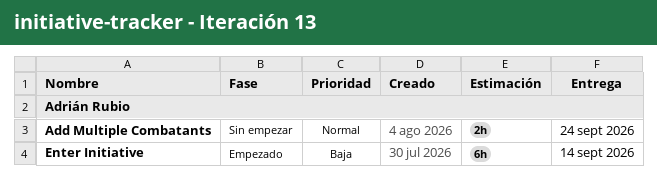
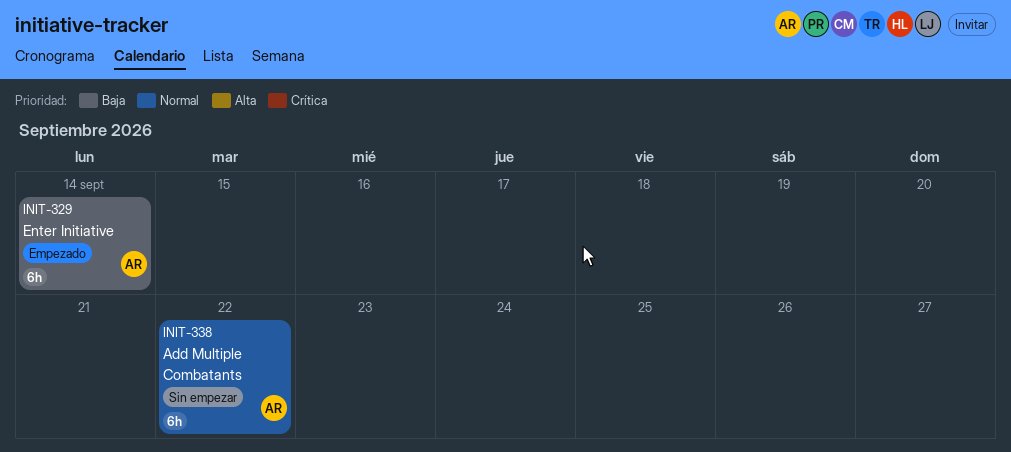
Add Multiple Combatants, estimate: 2h -> 6h
Add Multiple Combatants, due: Sep 24 -> Sep 22

